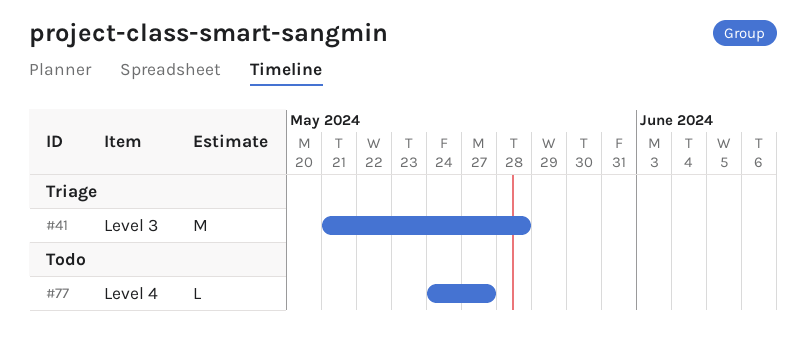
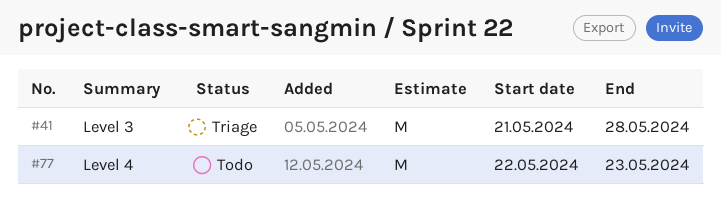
#77, estimate: L -> M
#77, start: May 24 -> May 22
#77, due: May 27 -> May 23

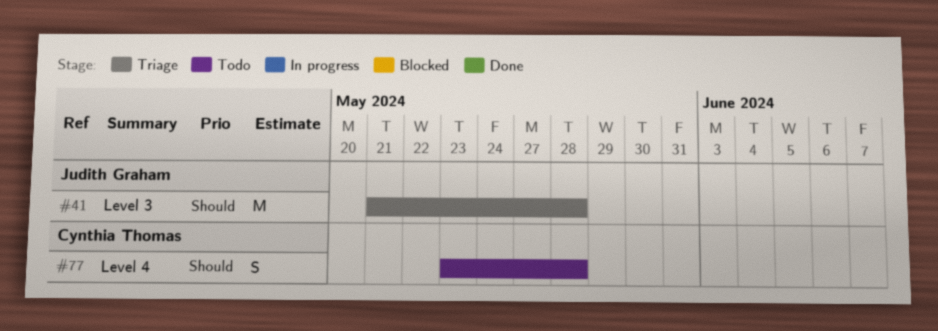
#77, estimate: M -> S
#77, start: May 22 -> May 23
#77, due: May 23 -> May 28

